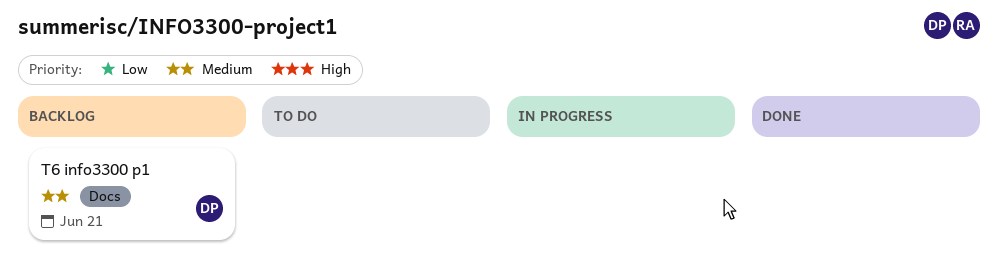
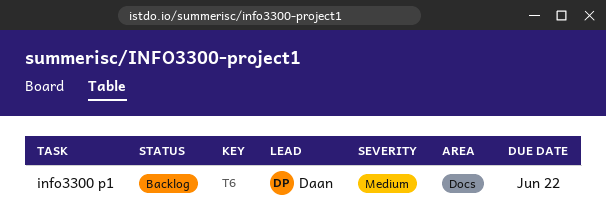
T6, due: Jun 21 -> Jun 22

